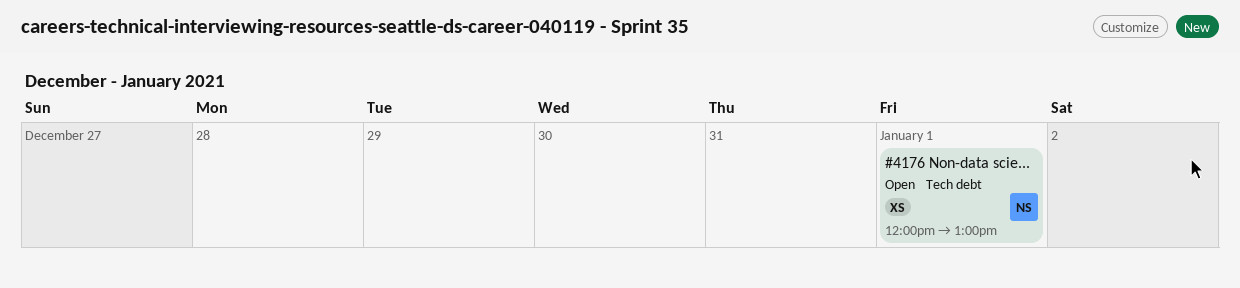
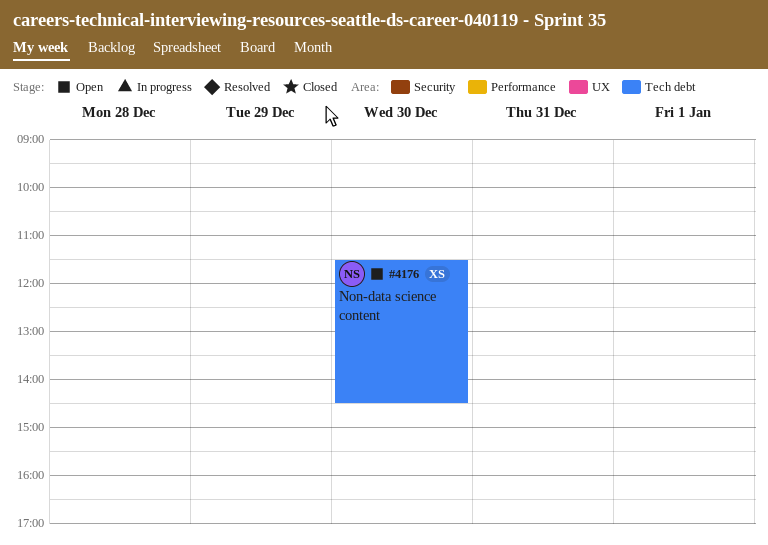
#4176, day: Jan 1 -> Dec 30
#4176, begins: 12:00 -> 11:30
#4176, ends: 13:00 -> 14:30

